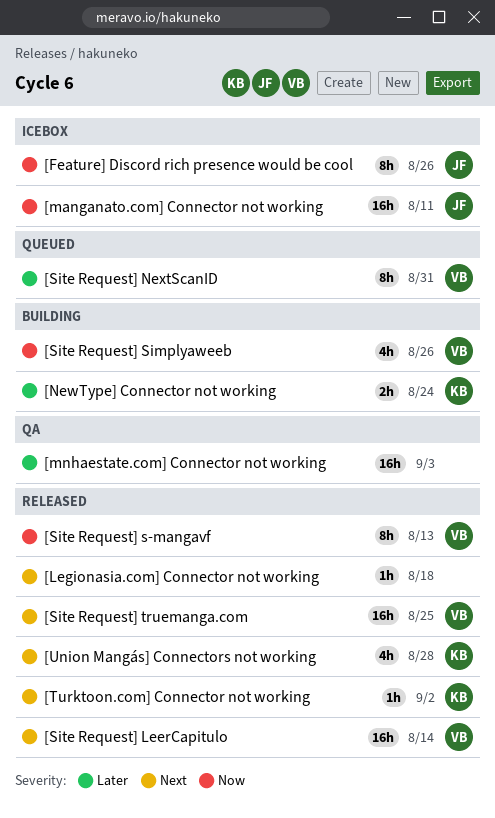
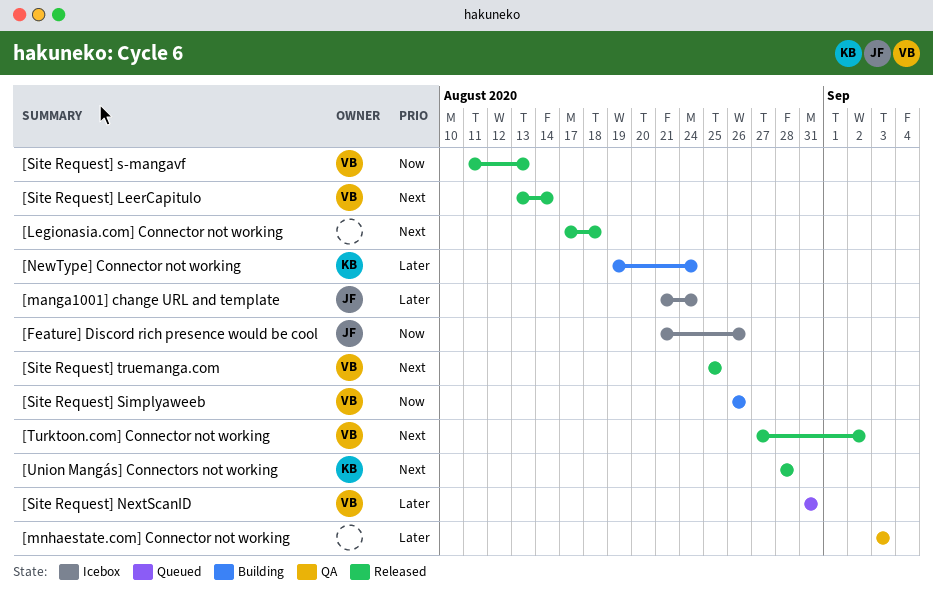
[manga1001] change URL and template: none -> present
[manganato.com] Connector not working: present -> none
[Turktoon.com] Connector not working, owner: KB -> VB

